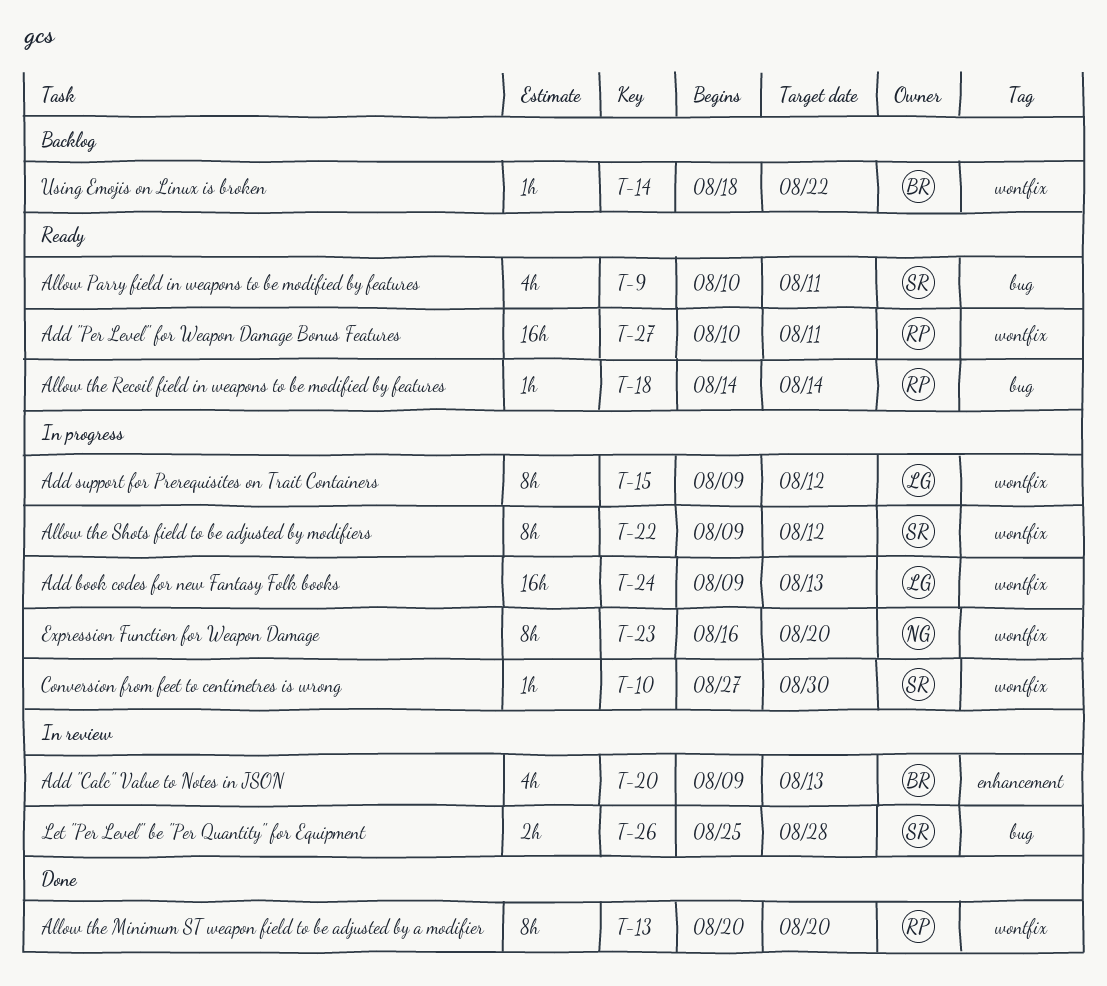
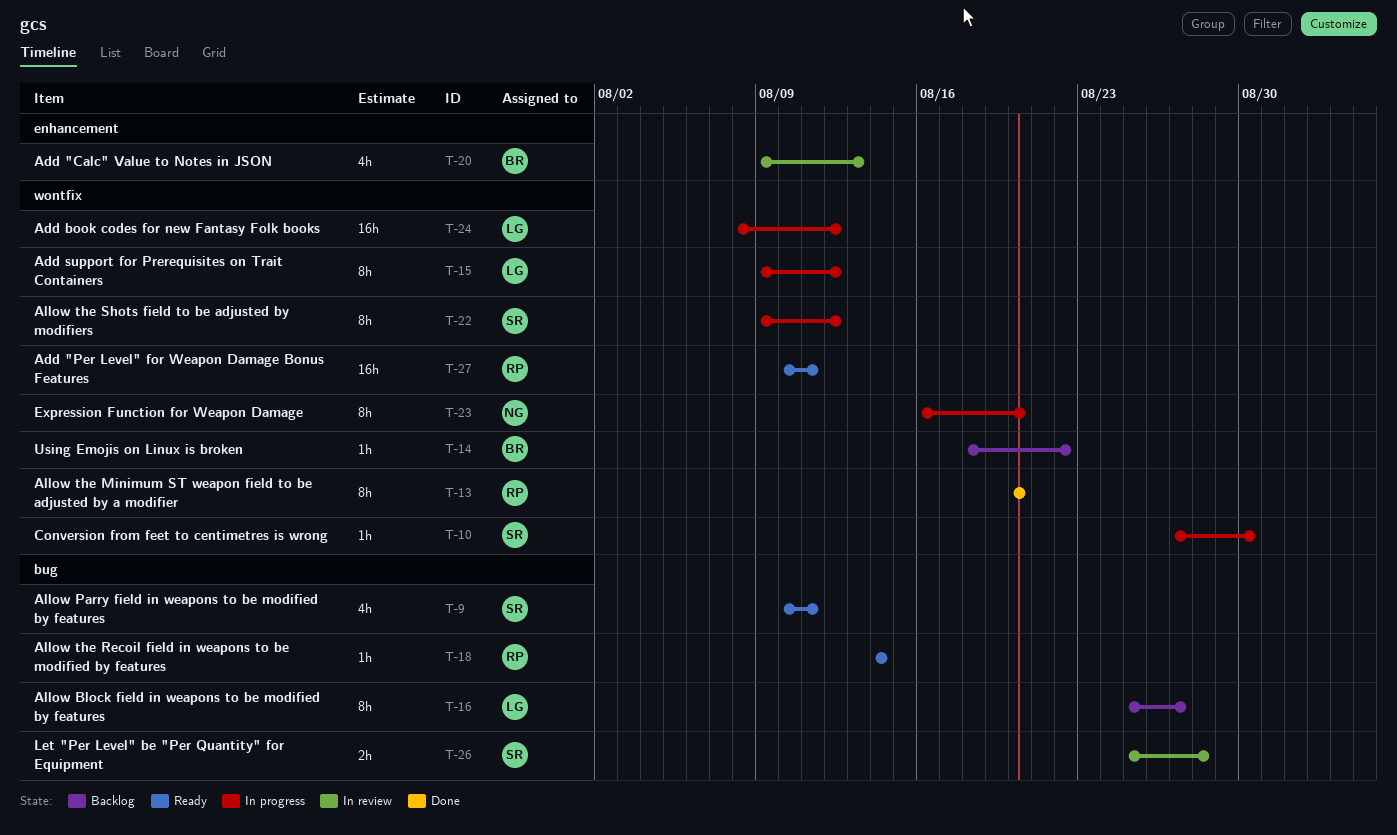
T-16: none -> present
T-24, start: Aug 9 -> Aug 8
T-24, due: Aug 13 -> Aug 12

